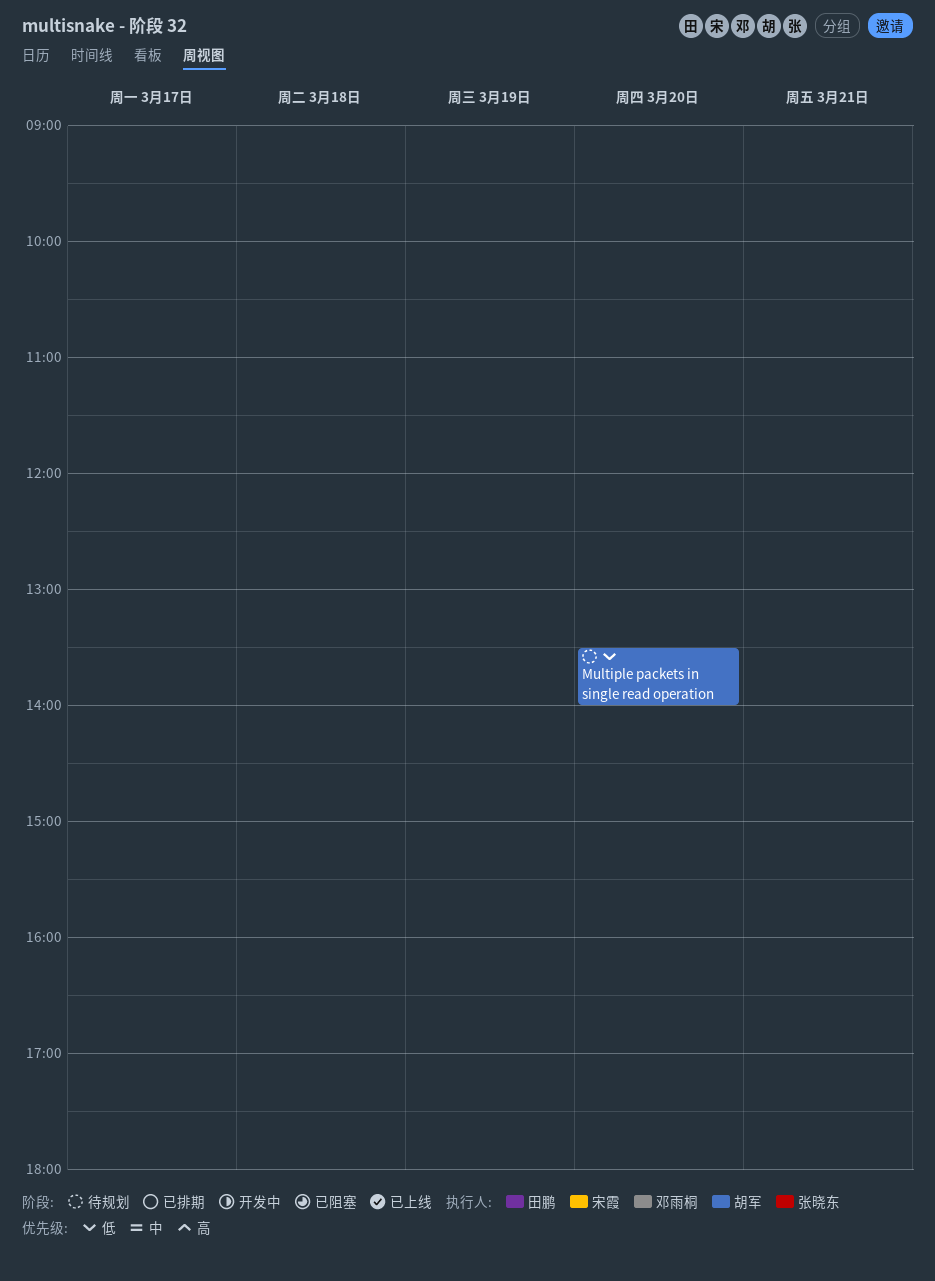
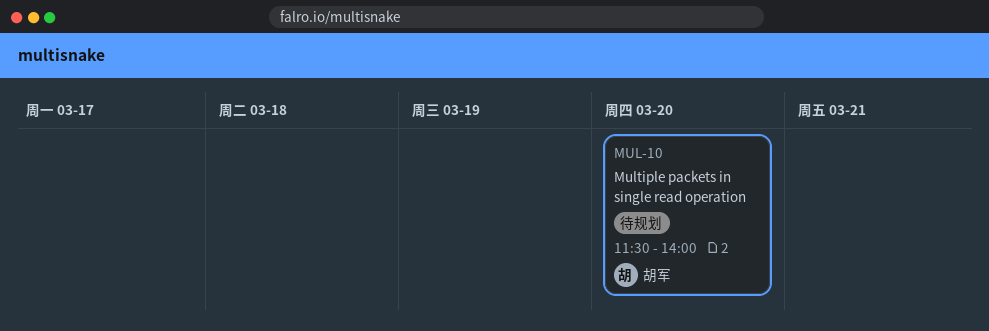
Multiple packets in single read operation, begins: 13:30 -> 11:30

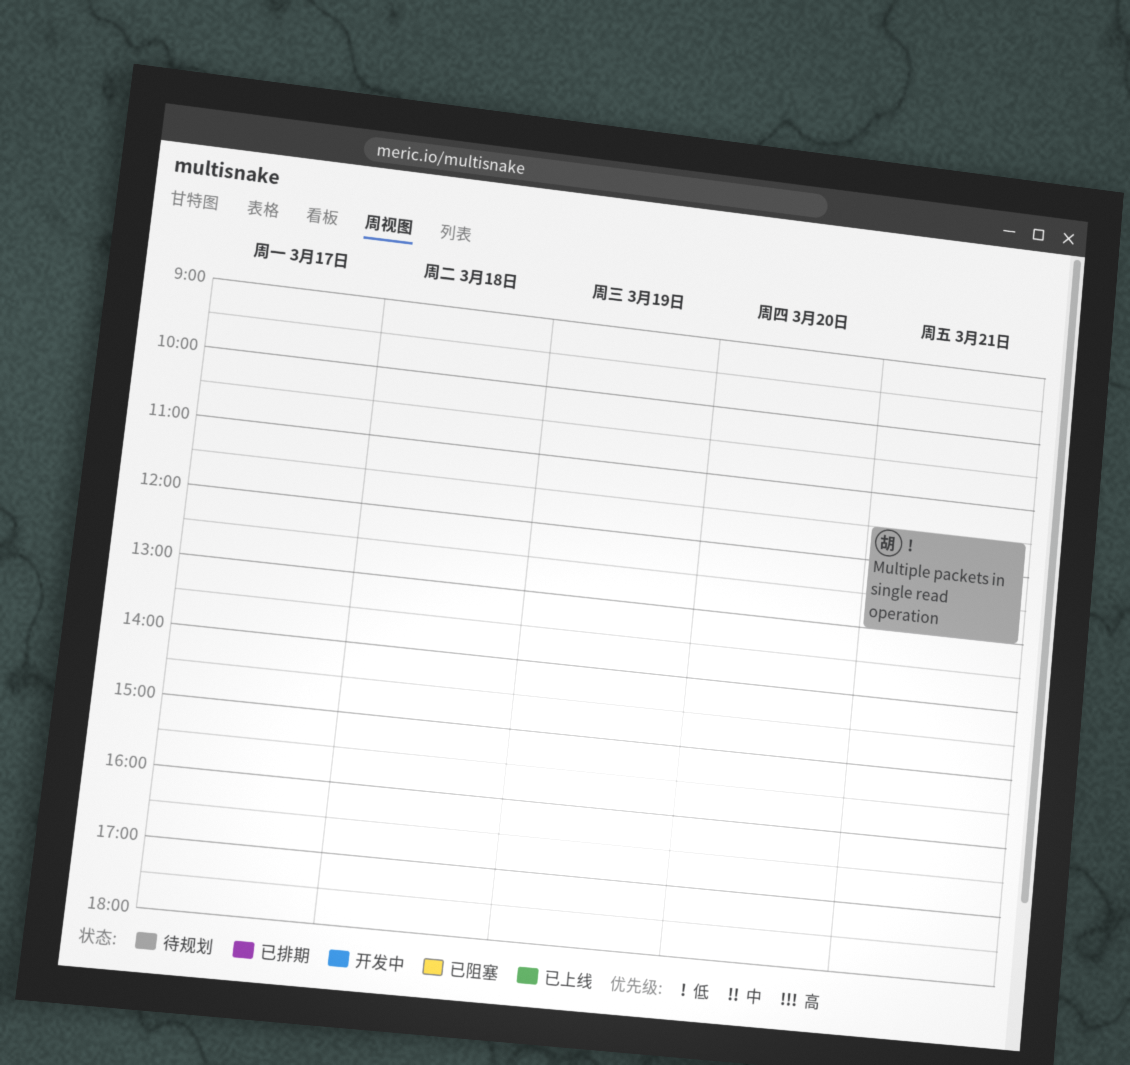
Multiple packets in single read operation, day: Mar 20 -> Mar 21
Multiple packets in single read operation, ends: 14:00 -> 13:00

